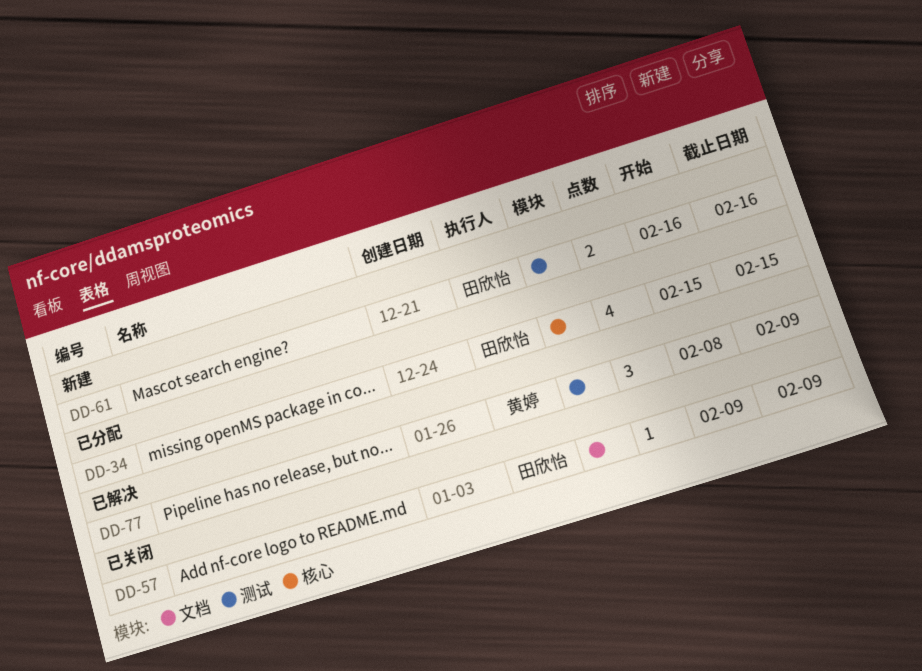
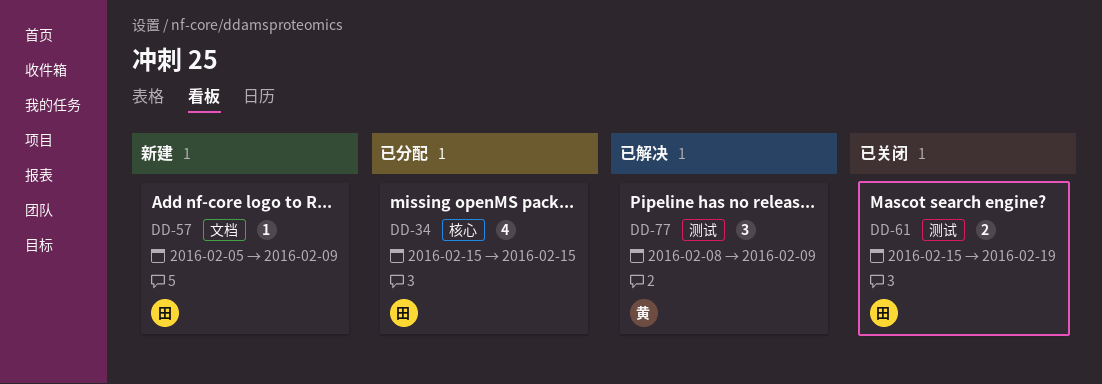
DD-57, status: 已关闭 -> 新建
DD-57, start: Feb 9 -> Feb 5
DD-61, status: 新建 -> 已关闭
DD-61, start: Feb 16 -> Feb 15
DD-61, due: Feb 16 -> Feb 19

